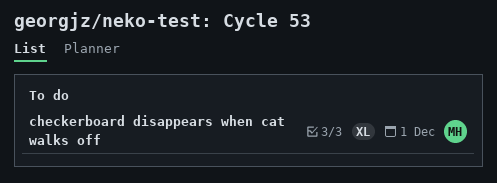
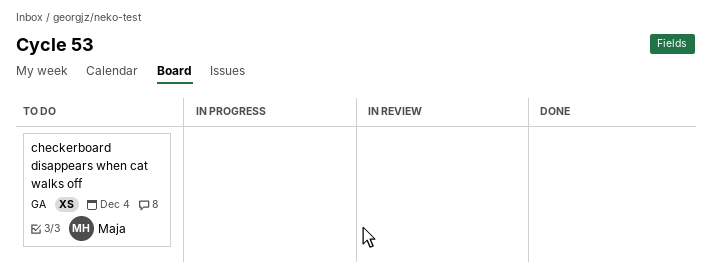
checkerboard disappears when cat walks off, estimate: XL -> XS
checkerboard disappears when cat walks off, due: Dec 1 -> Dec 4

